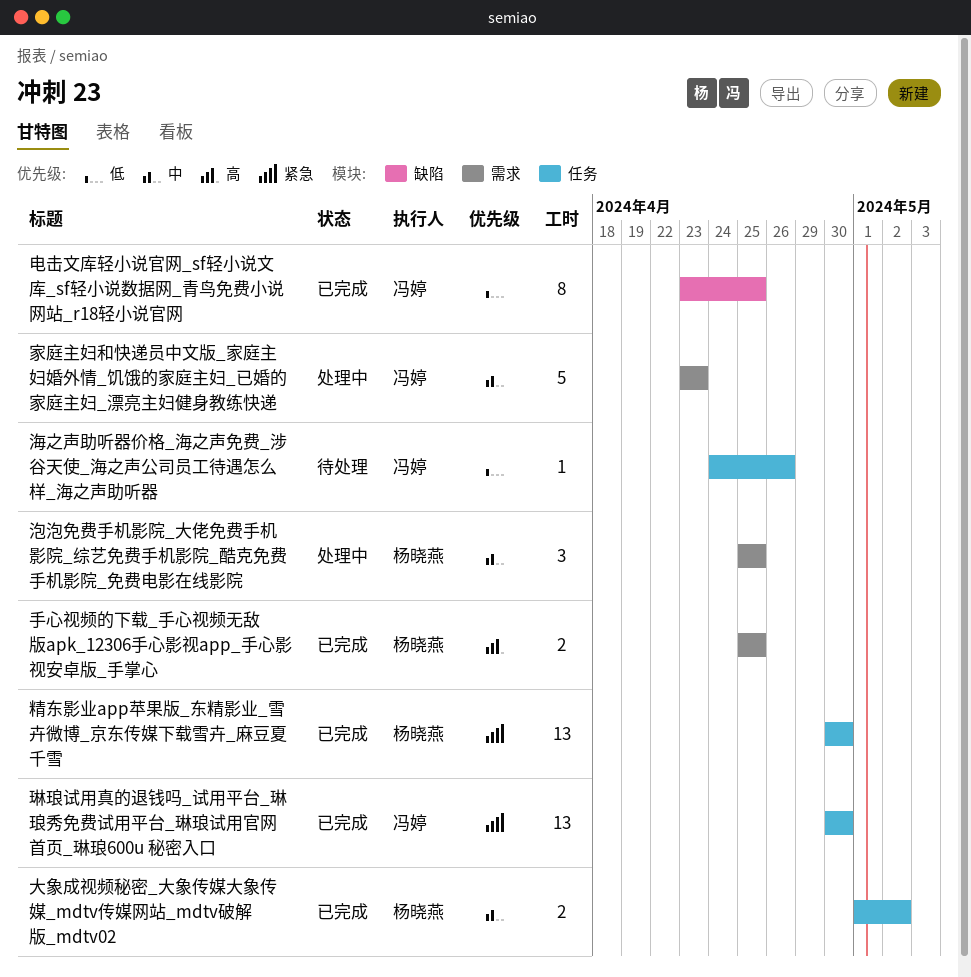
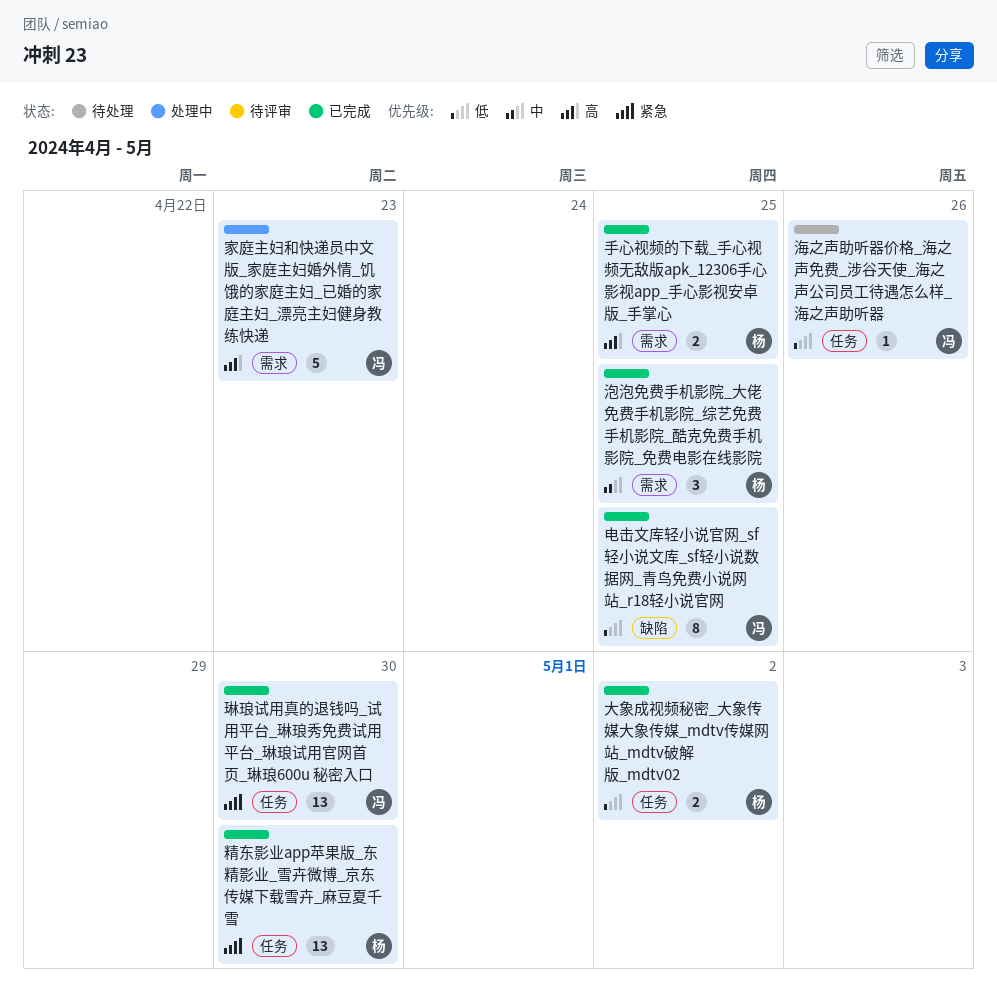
大象成视频秘密_大象传媒大象传媒_mdtv传媒网站_mdtv破解版_mdtv02, priority: 中 -> 低
家庭主妇和快递员中文版_家庭主妇婚外情_饥饿的家庭主妇_已婚的家庭主妇_漂亮主妇健身教练快递, priority: 中 -> 高
泡泡免费手机影院_大佬免费手机影院_综艺免费手机影院_酷克免费手机影院_免费电影在线影院, status: 处理中 -> 已完成

